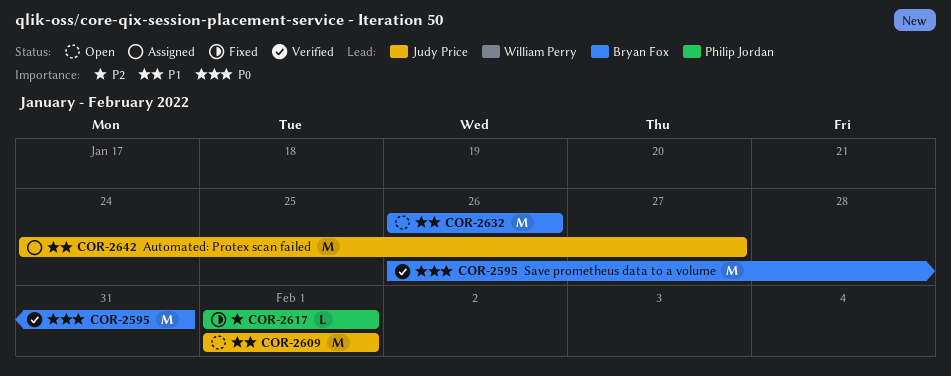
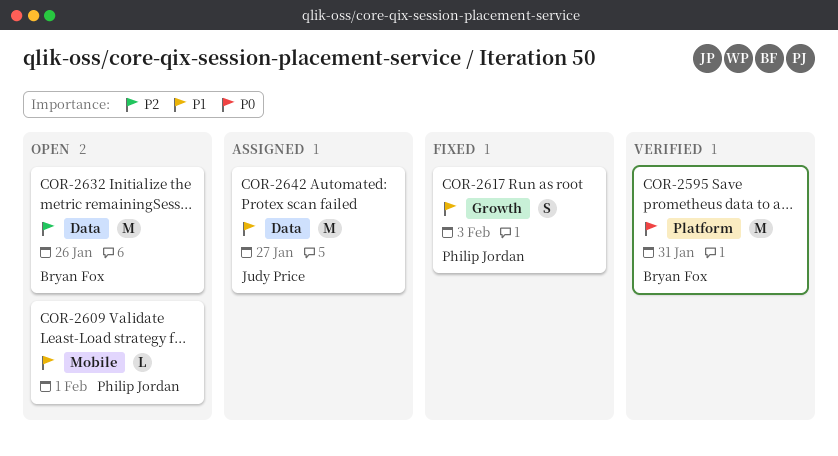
COR-2609, owner: Judy Price -> Philip Jordan
COR-2609, estimate: M -> L
COR-2617, priority: P2 -> P1
COR-2617, estimate: L -> S
COR-2617, due: Feb 1 -> Feb 3
COR-2632, priority: P1 -> P2

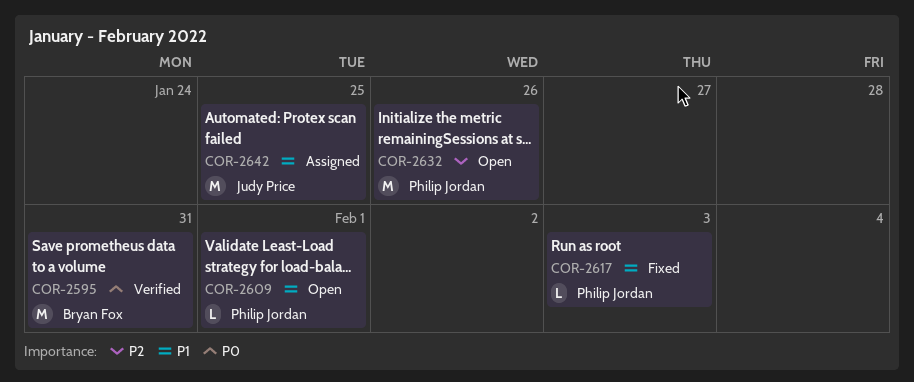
COR-2617, estimate: S -> L
COR-2632, owner: Bryan Fox -> Philip Jordan
COR-2642, due: Jan 27 -> Jan 25

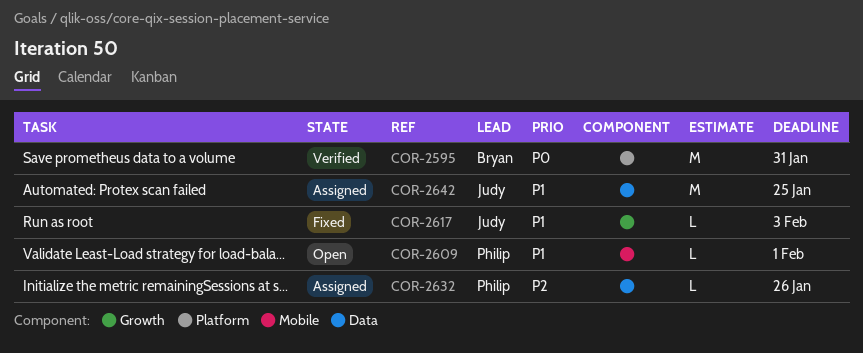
COR-2617, owner: Philip Jordan -> Judy Price
COR-2632, status: Open -> Assigned
COR-2632, estimate: M -> L

